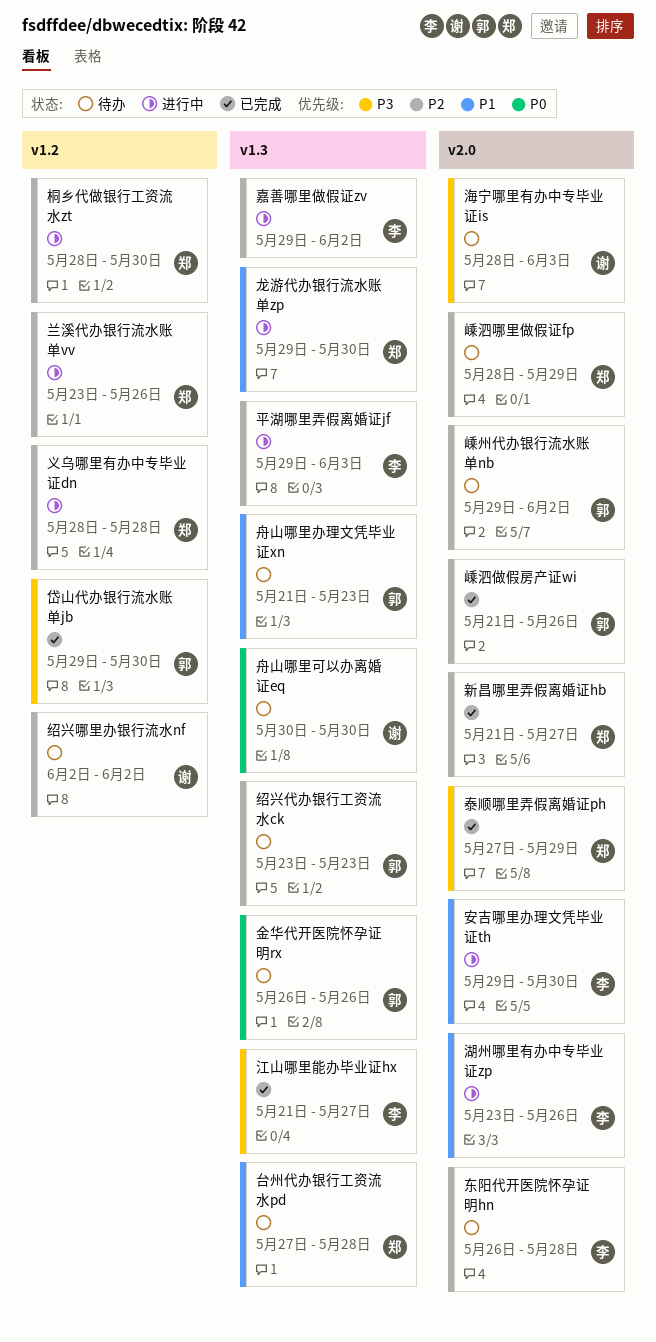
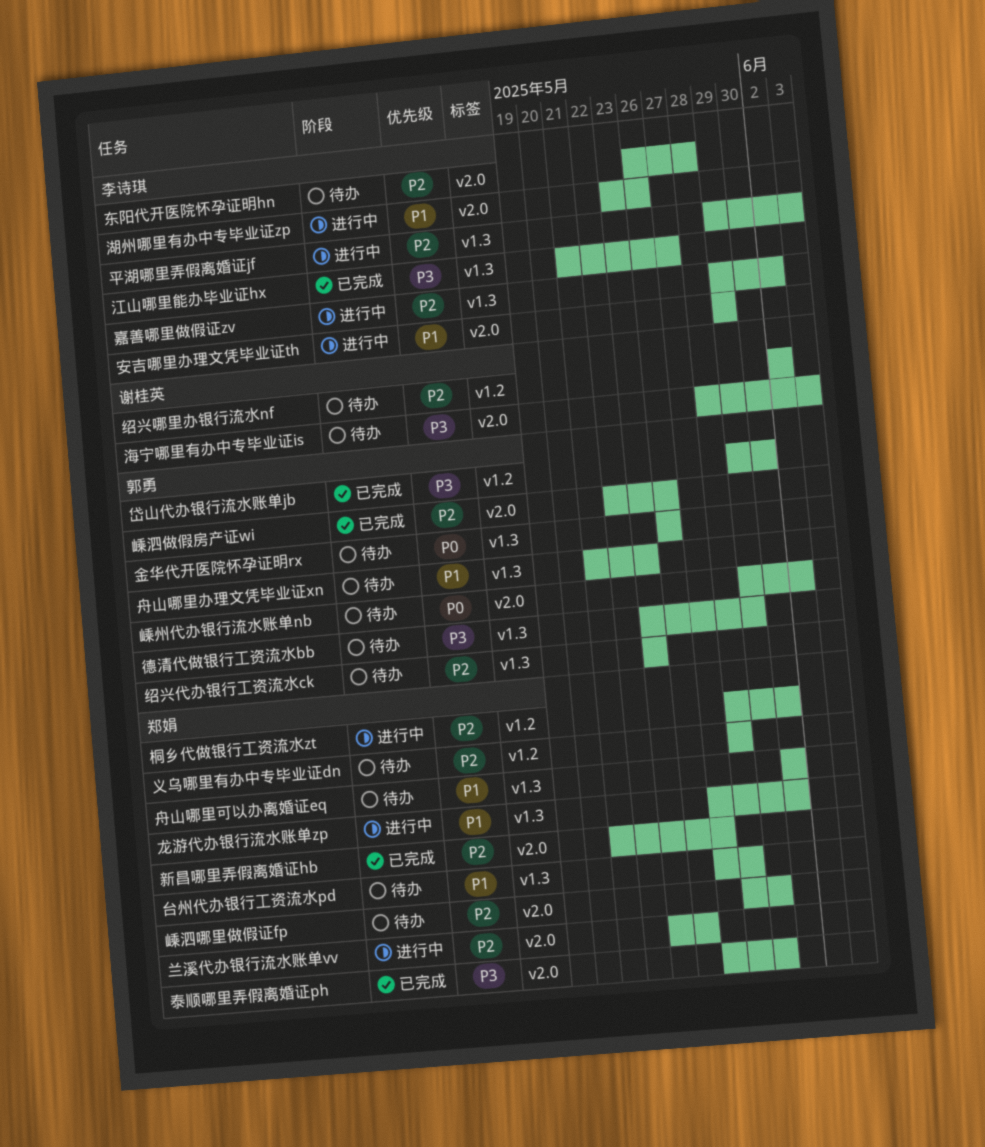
义乌哪里有办中专毕业证dn, status: 进行中 -> 待办
兰溪代办银行流水账单vv, label: v1.2 -> v2.0
安吉哪里办理文凭毕业证th, due: May 30 -> May 29
嵊州代办银行流水账单nb, priority: P2 -> P0
嵊泗做假房产证wi, start: May 21 -> May 22
德清代做银行工资流水bb: none -> present
舟山哪里可以办离婚证eq, owner: 谢桂英 -> 郑娟
舟山哪里可以办离婚证eq, priority: P0 -> P1
龙游代办银行流水账单zp, start: May 29 -> May 27

